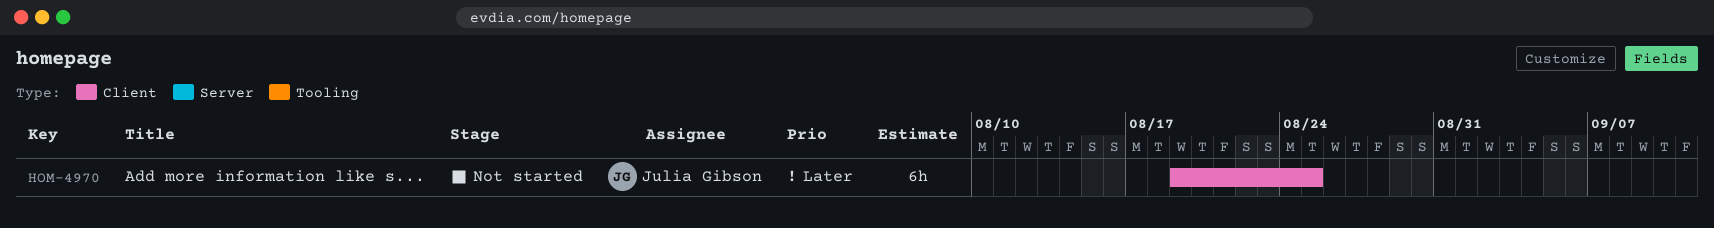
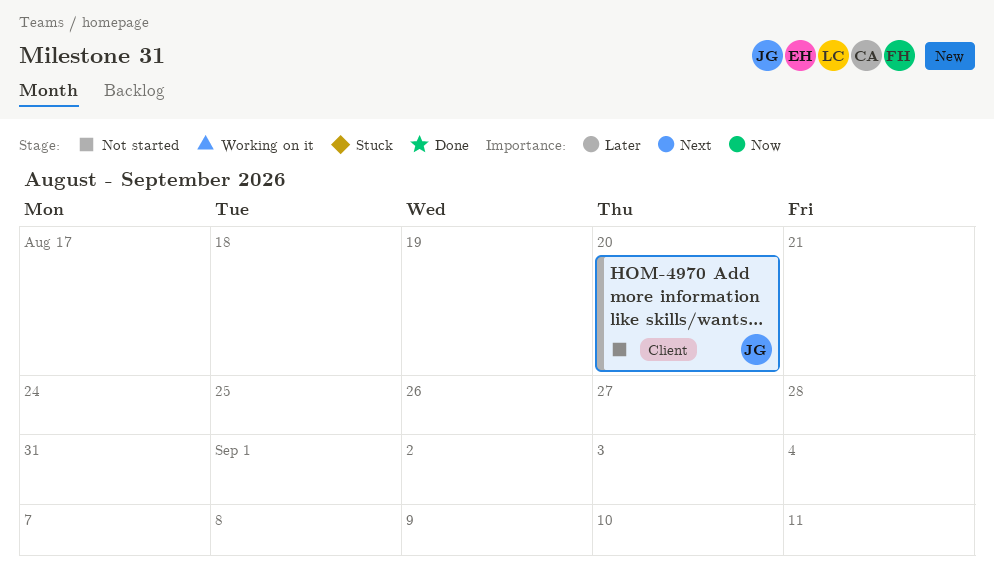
HOM-4970, due: Aug 25 -> Aug 20

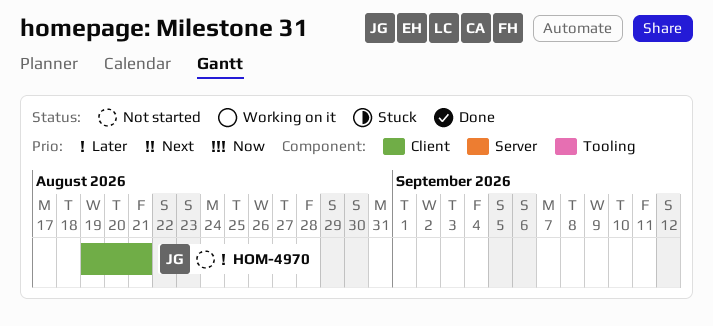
HOM-4970, due: Aug 20 -> Aug 21

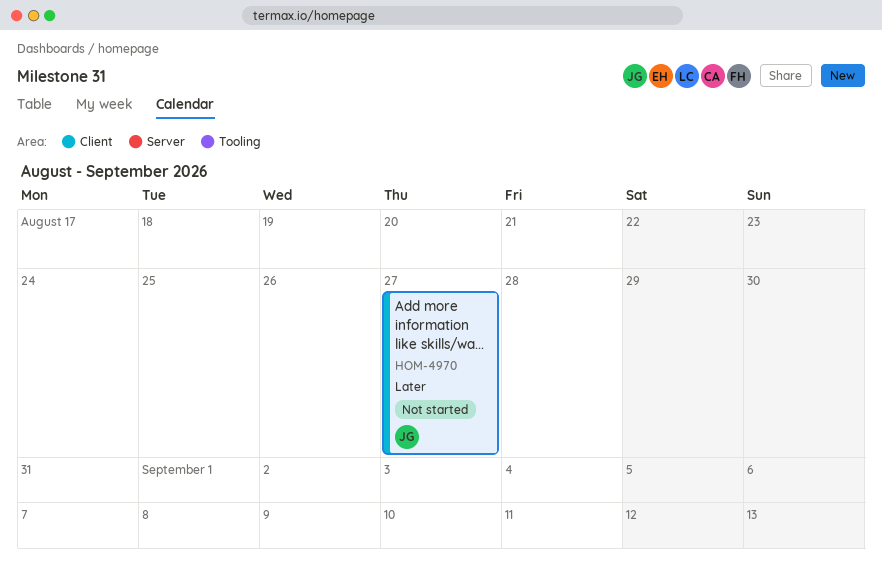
HOM-4970, due: Aug 21 -> Aug 27

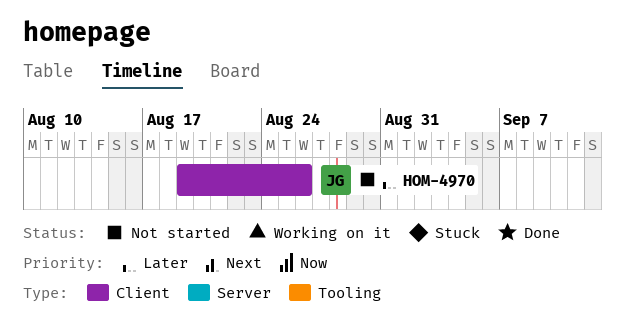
HOM-4970, due: Aug 27 -> Aug 26

